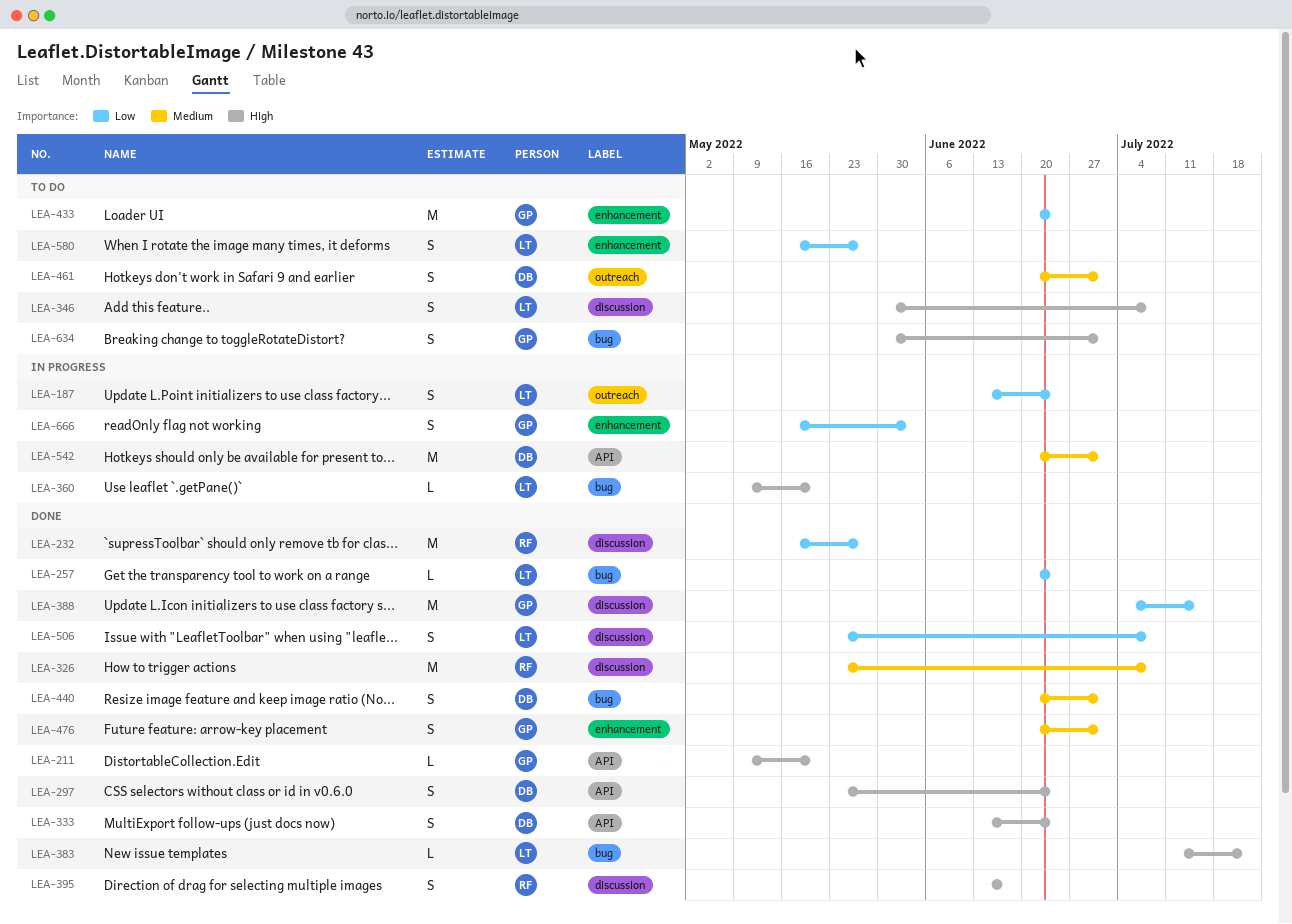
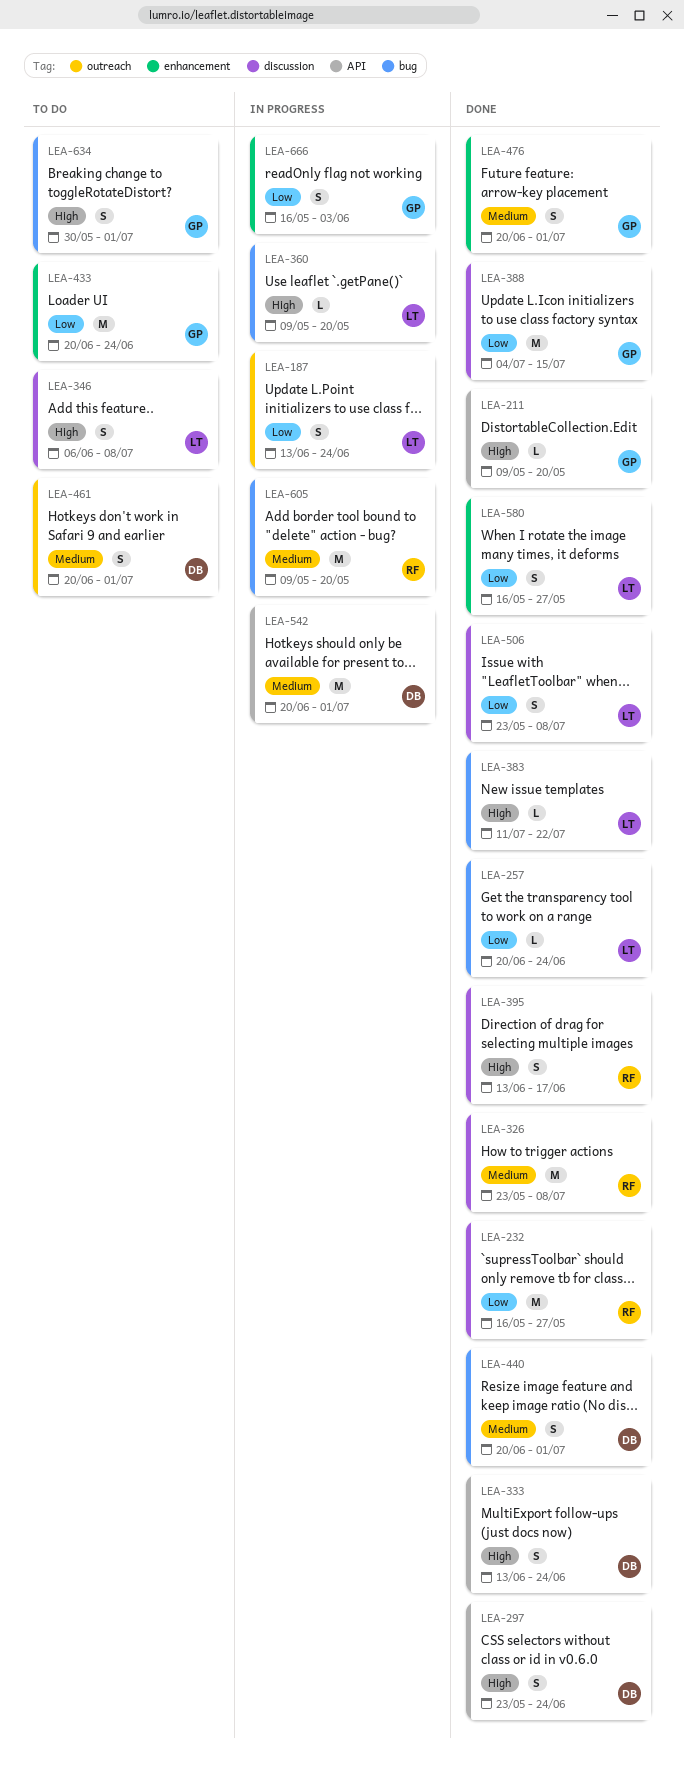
LEA-346, start: May 30 -> Jun 6
LEA-580, status: To do -> Done
LEA-605: none -> present

